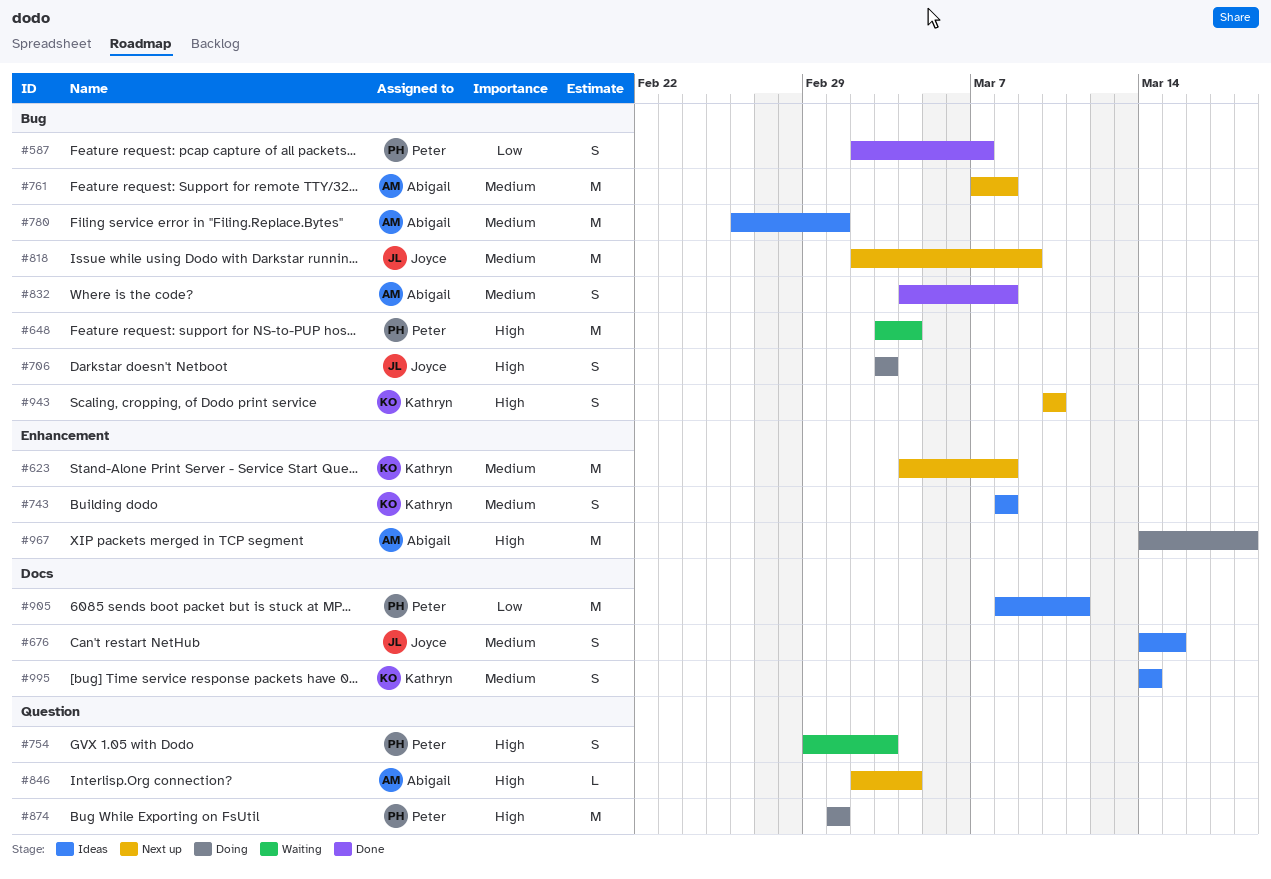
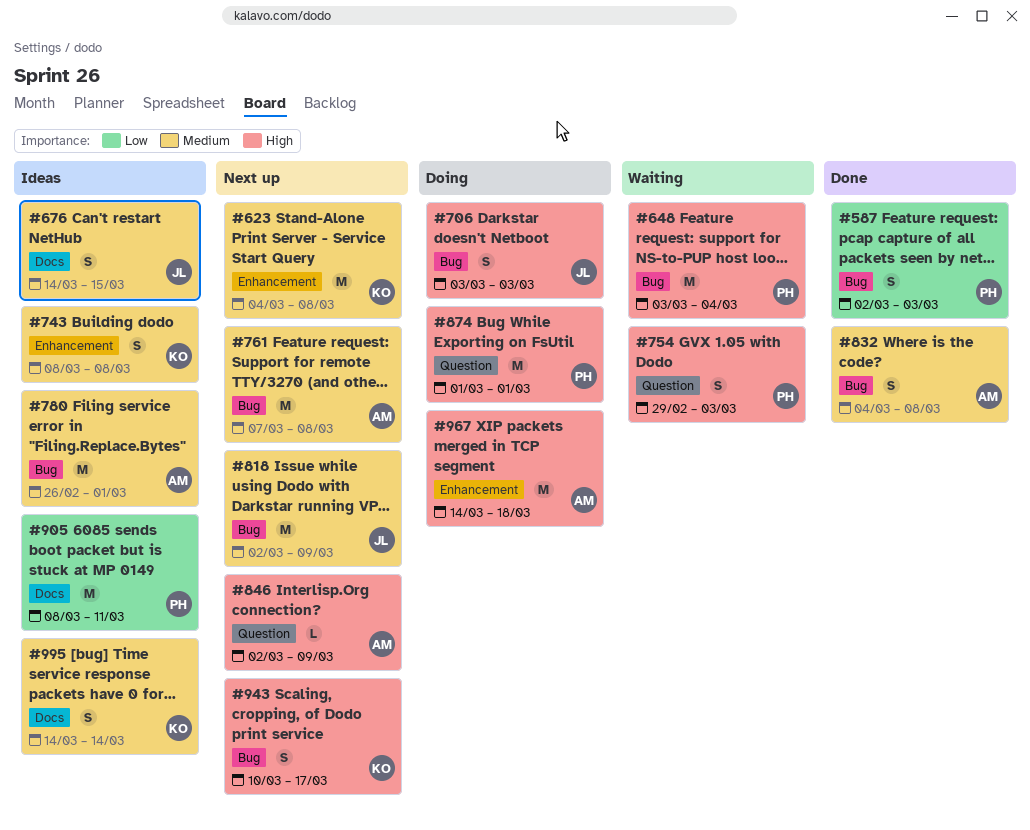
#587, due: Mar 7 -> Mar 3
#846, due: Mar 4 -> Mar 9
#943, due: Mar 10 -> Mar 17

